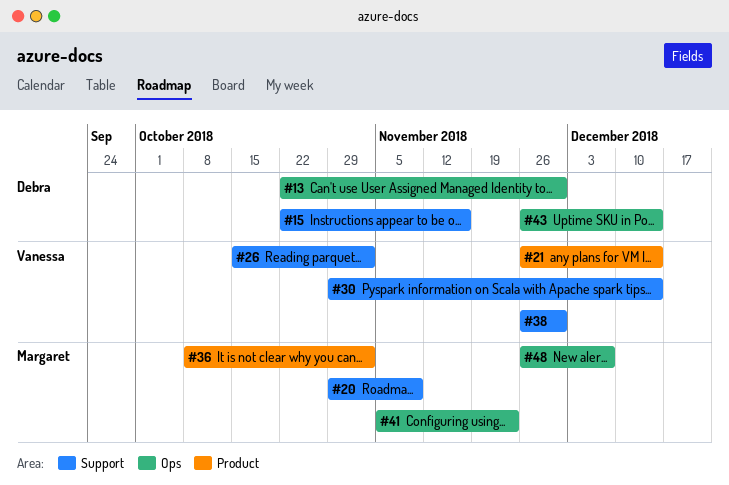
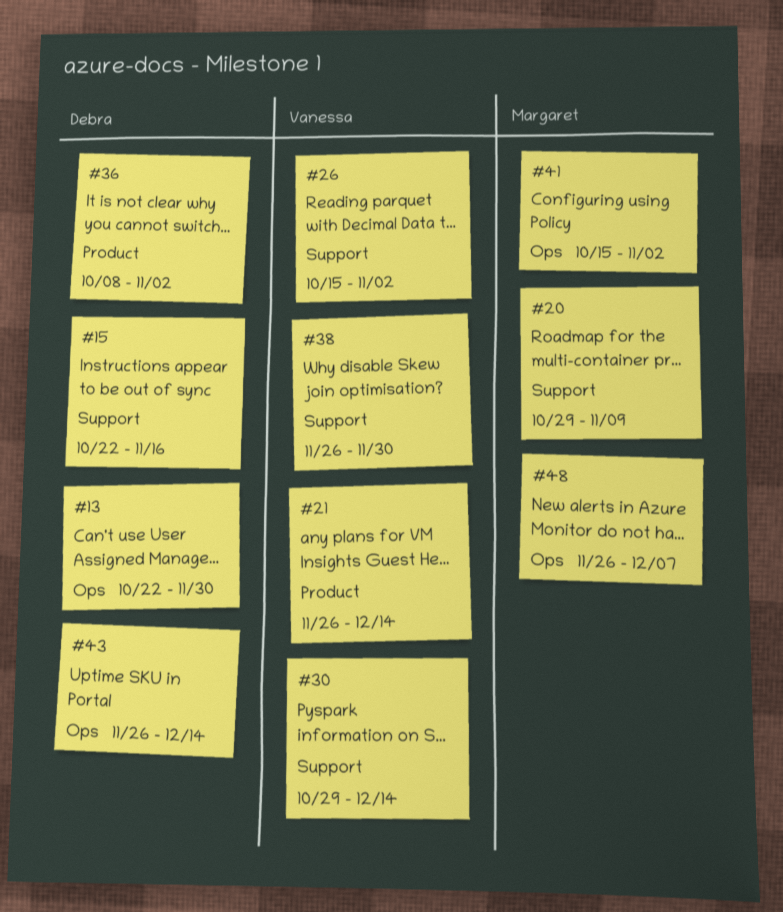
#36, owner: Margaret -> Debra
#41, start: Nov 5 -> Oct 15
#41, due: Nov 23 -> Nov 2

